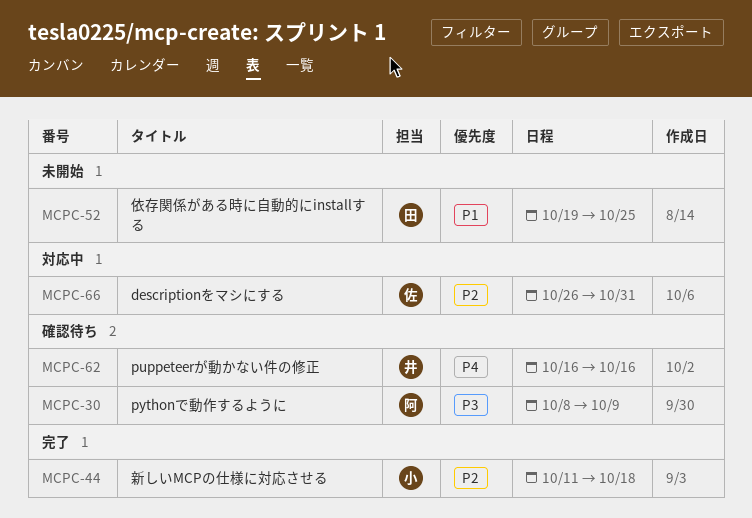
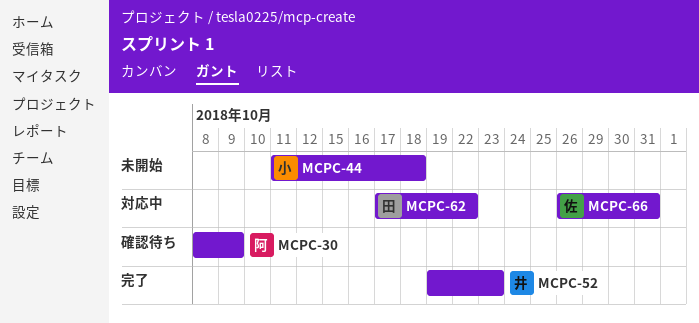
MCPC-44, status: 完了 -> 未開始
MCPC-52, status: 未開始 -> 完了
MCPC-52, owner: 田 -> 井
MCPC-52, due: Oct 25 -> Oct 23
MCPC-62, status: 確認待ち -> 対応中
MCPC-62, owner: 井 -> 田
MCPC-62, start: Oct 16 -> Oct 17
MCPC-62, due: Oct 16 -> Oct 22

